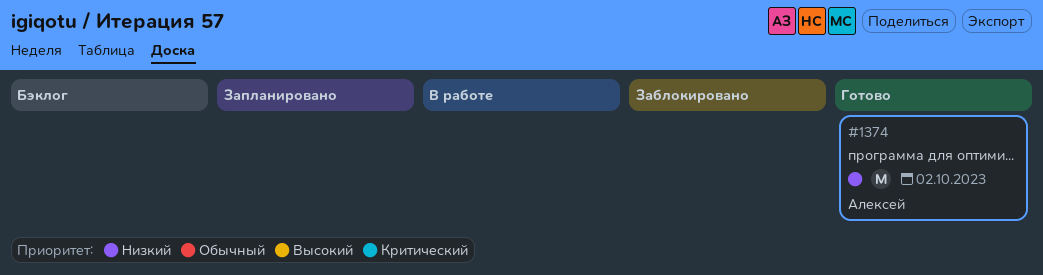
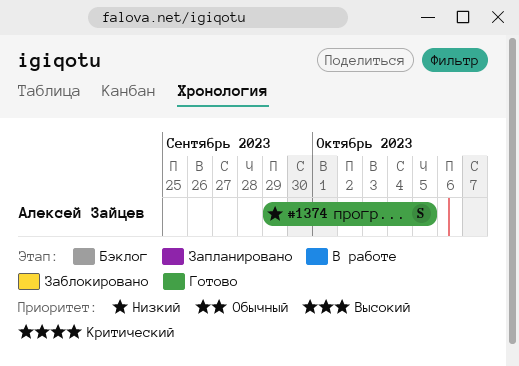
#1374, estimate: M -> S
#1374, due: Oct 2 -> Oct 5

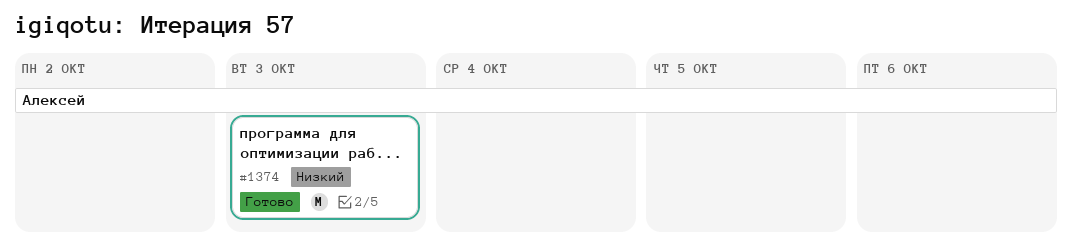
#1374, estimate: S -> M
#1374, due: Oct 5 -> Oct 3

